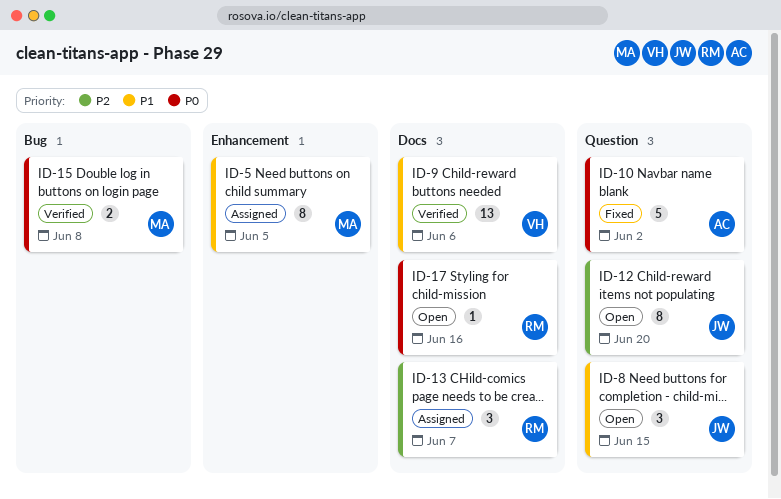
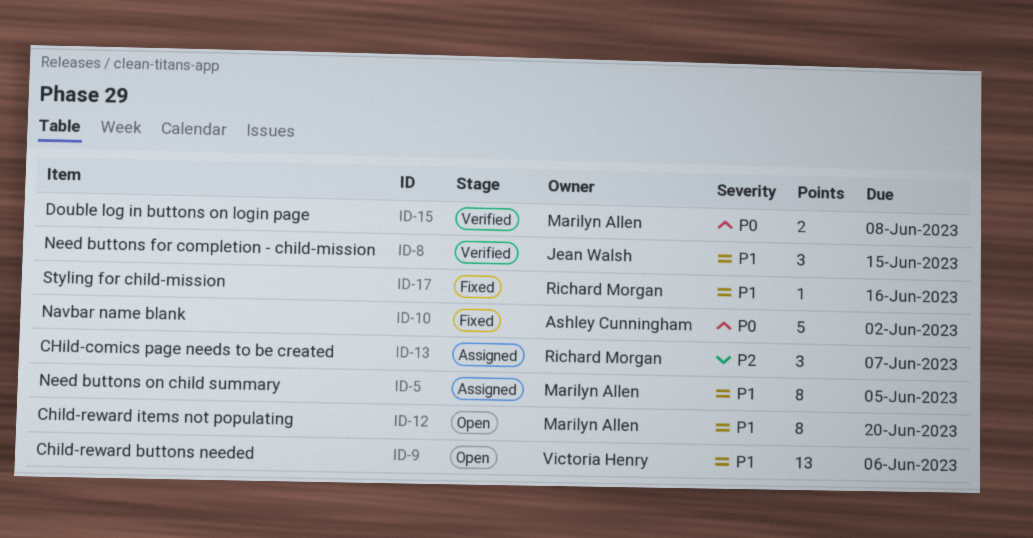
ID-8, status: Open -> Verified
ID-9, status: Verified -> Open
ID-12, owner: Jean Walsh -> Marilyn Allen
ID-12, priority: P2 -> P1
ID-17, status: Open -> Fixed
ID-17, priority: P0 -> P1

